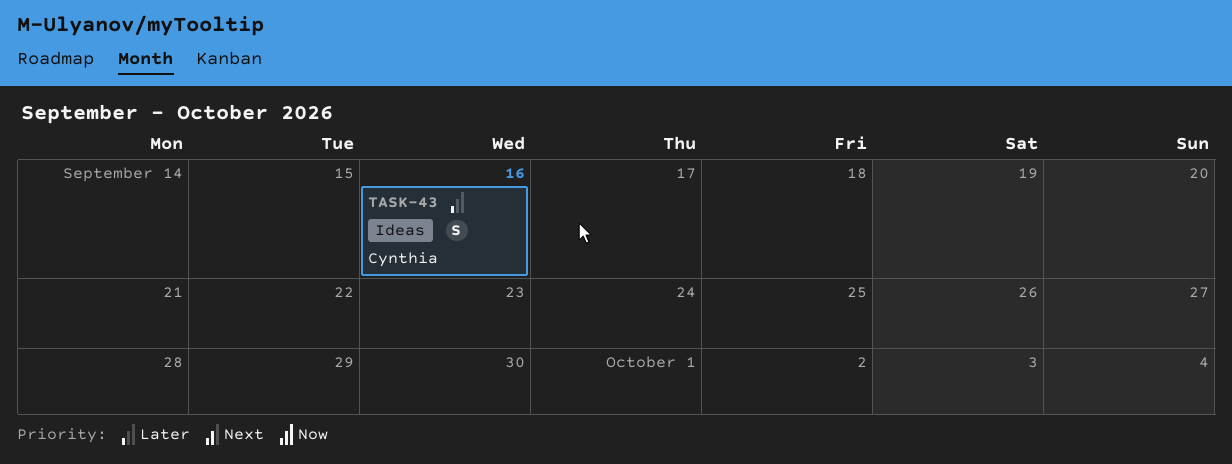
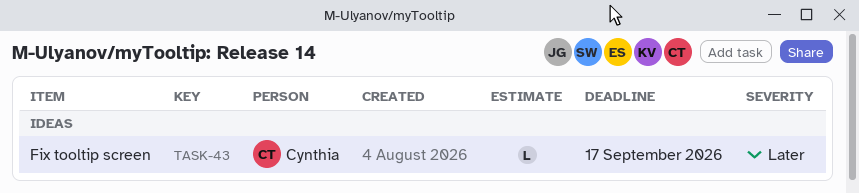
TASK-43, estimate: S -> L
TASK-43, due: Sep 16 -> Sep 17

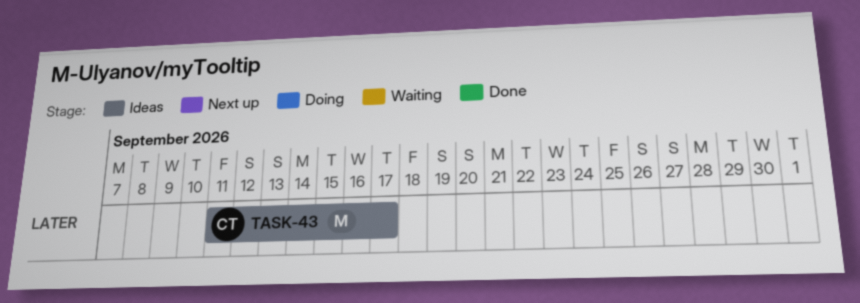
TASK-43, estimate: L -> M

